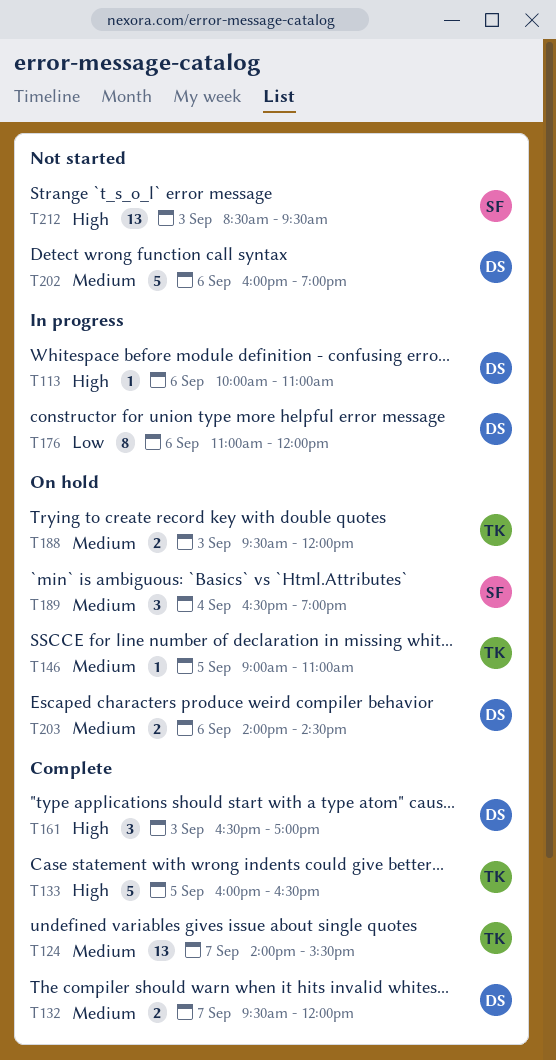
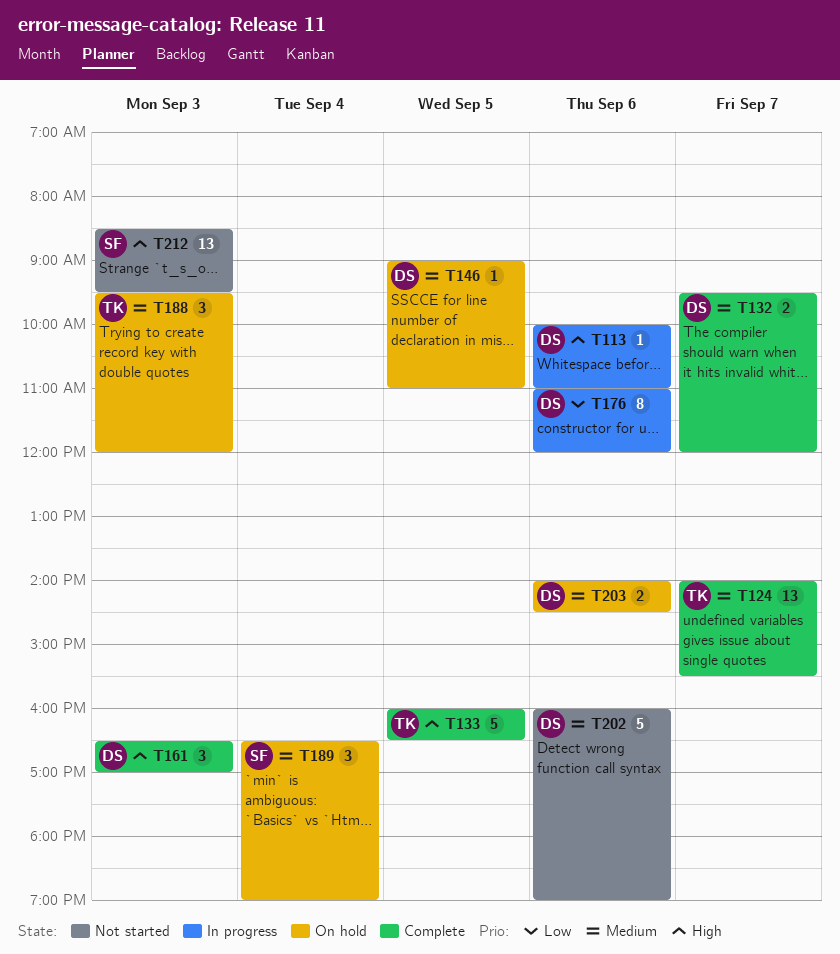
T146, owner: TK -> DS
T188, estimate: 2 -> 3

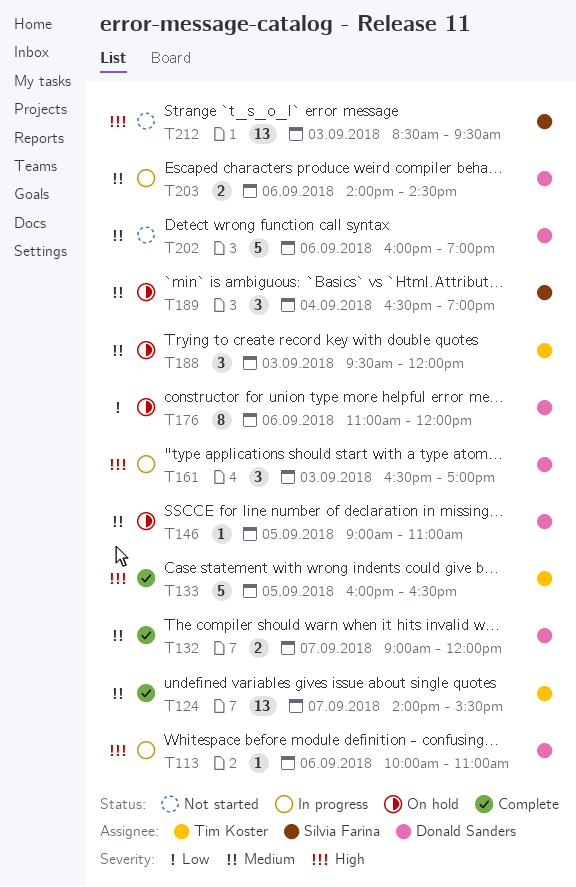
T132, begins: 09:30 -> 09:00
T161, status: Complete -> In progress
T176, status: In progress -> On hold
T203, status: On hold -> In progress

